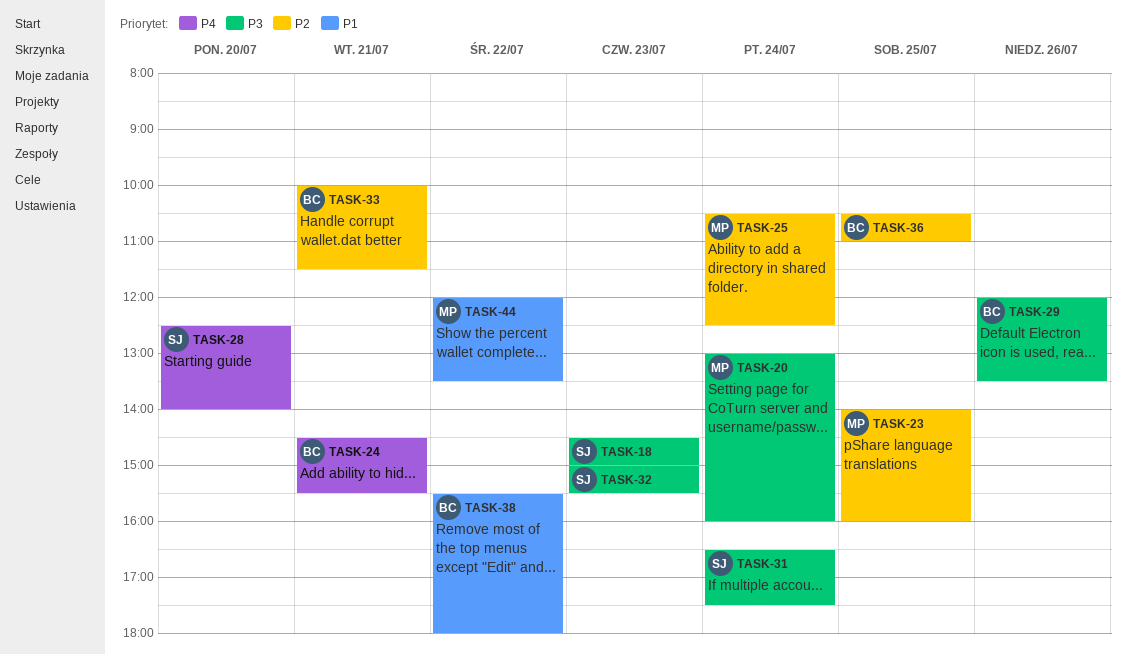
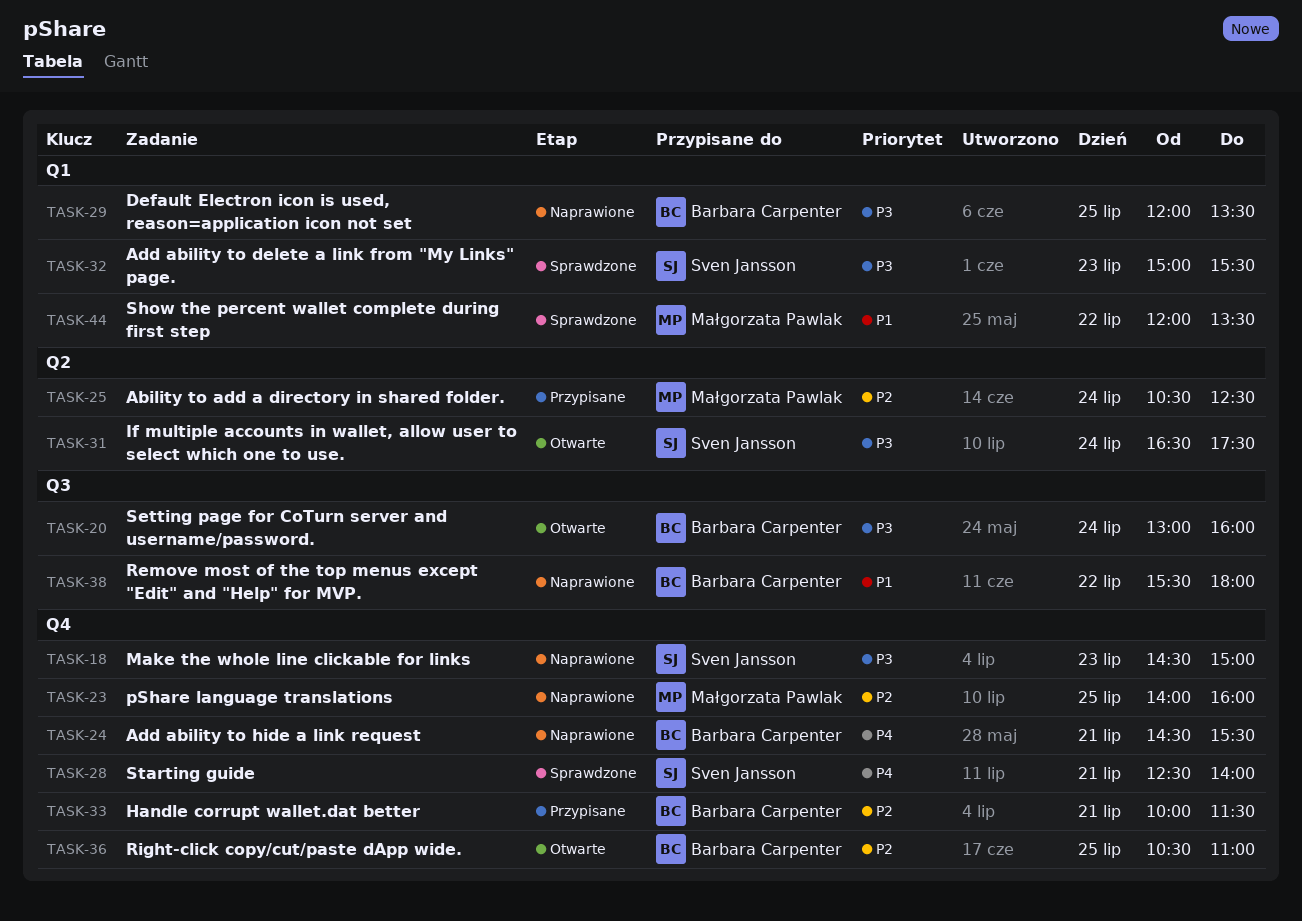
TASK-20, owner: Małgorzata Pawlak -> Barbara Carpenter
TASK-28, day: Jul 20 -> Jul 21
TASK-29, day: Jul 26 -> Jul 25

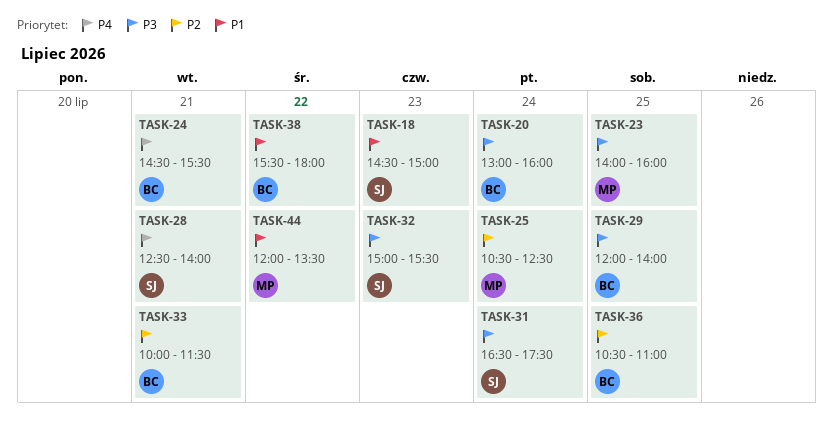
TASK-18, priority: P3 -> P1
TASK-23, priority: P2 -> P3
TASK-29, ends: 13:30 -> 14:00

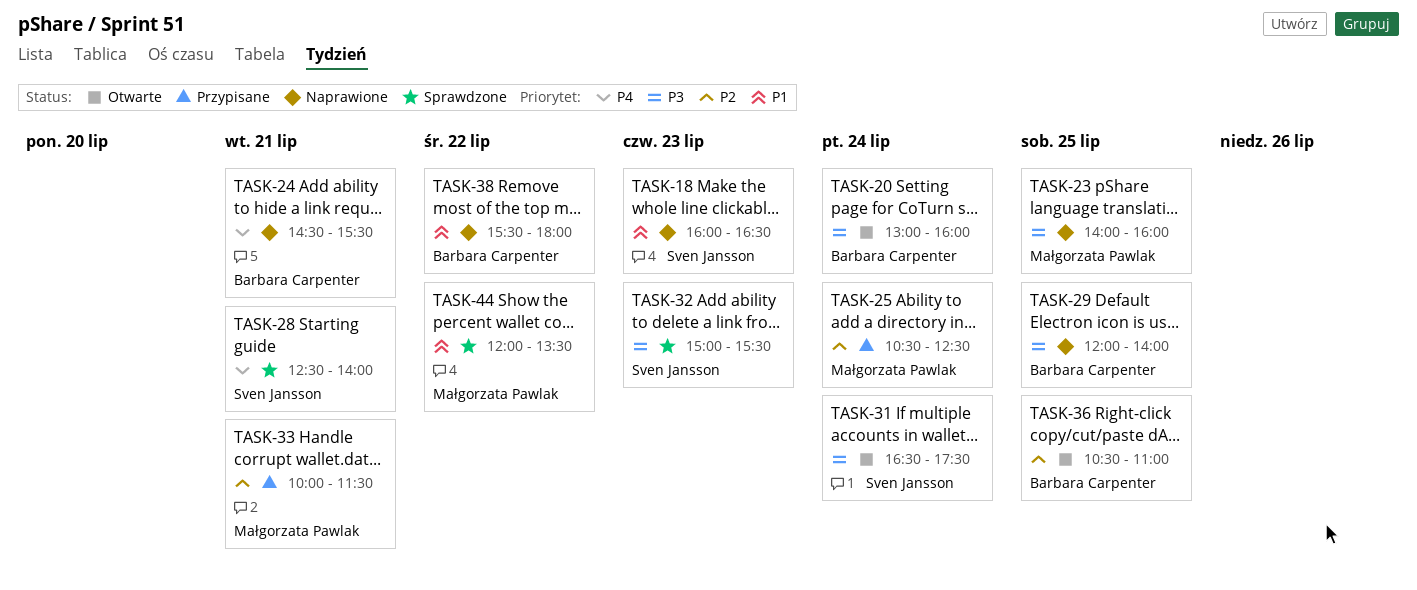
TASK-18, begins: 14:30 -> 16:00
TASK-18, ends: 15:00 -> 16:30
TASK-33, owner: Barbara Carpenter -> Małgorzata Pawlak

